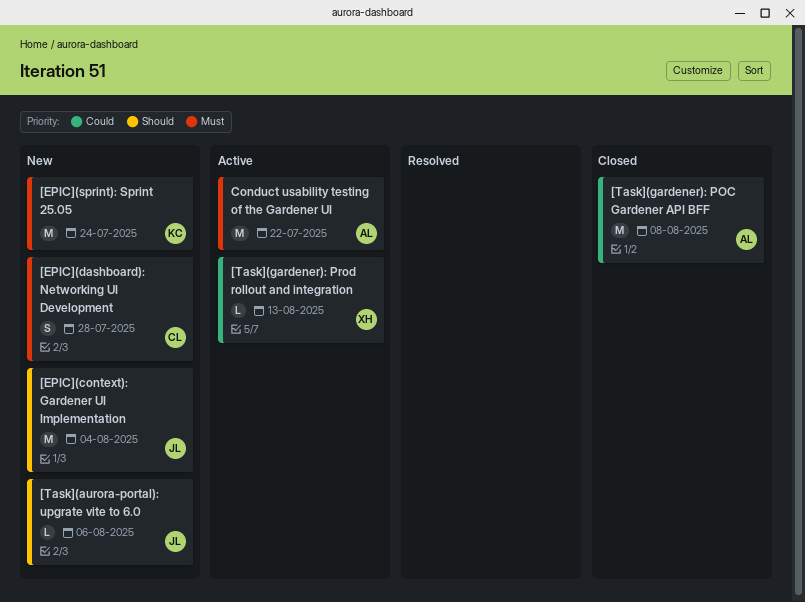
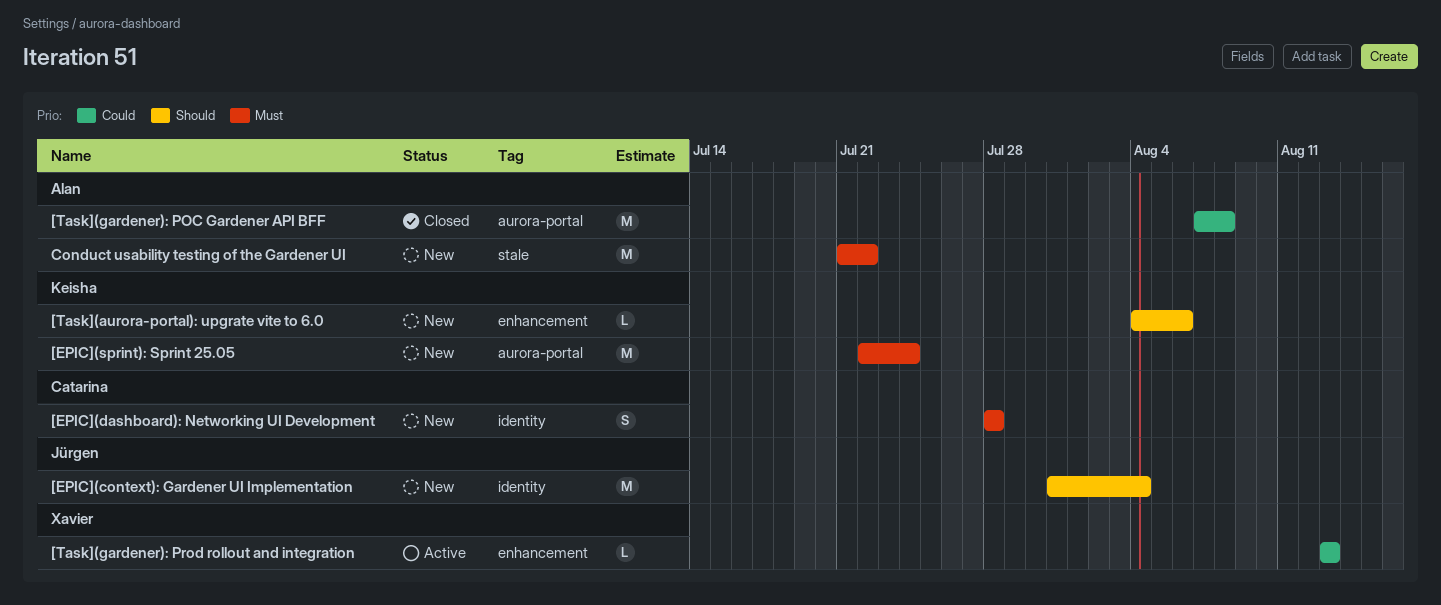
[Task](aurora-portal): upgrate vite to 6.0, owner: Jürgen -> Keisha
Conduct usability testing of the Gardener UI, status: Active -> New

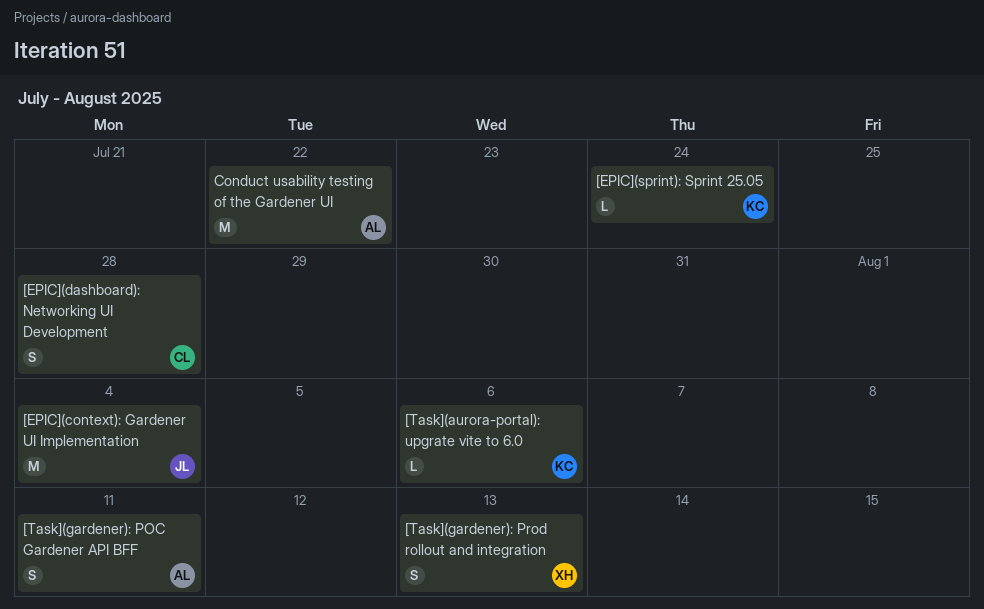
[EPIC](sprint): Sprint 25.05, estimate: M -> L
[Task](gardener): POC Gardener API BFF, estimate: M -> S
[Task](gardener): POC Gardener API BFF, due: Aug 8 -> Aug 11
[Task](gardener): Prod rollout and integration, estimate: L -> S

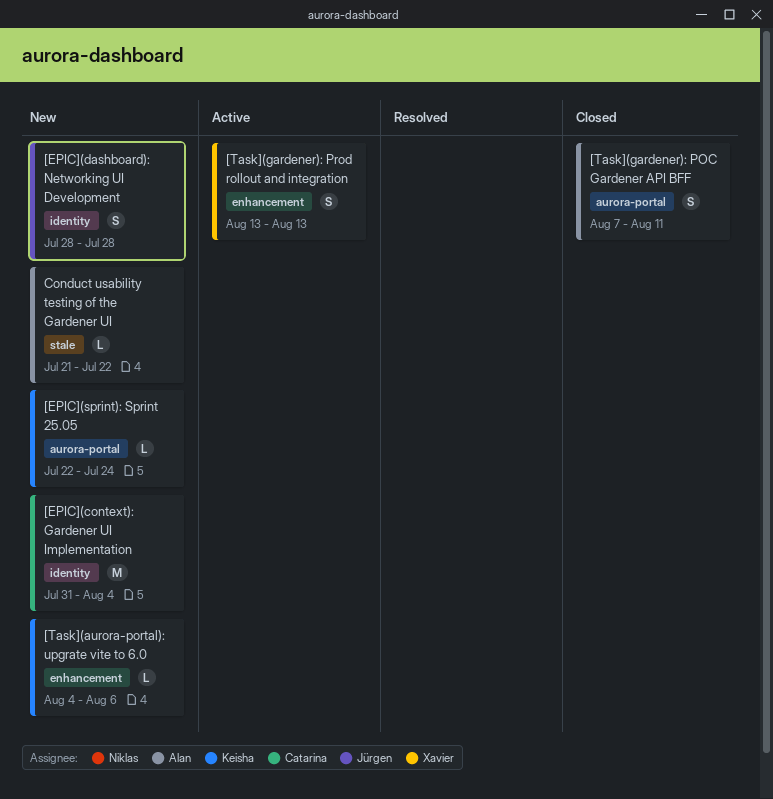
[EPIC](context): Gardener UI Implementation, owner: Jürgen -> Catarina
[EPIC](dashboard): Networking UI Development, owner: Catarina -> Jürgen
Conduct usability testing of the Gardener UI, estimate: M -> L

